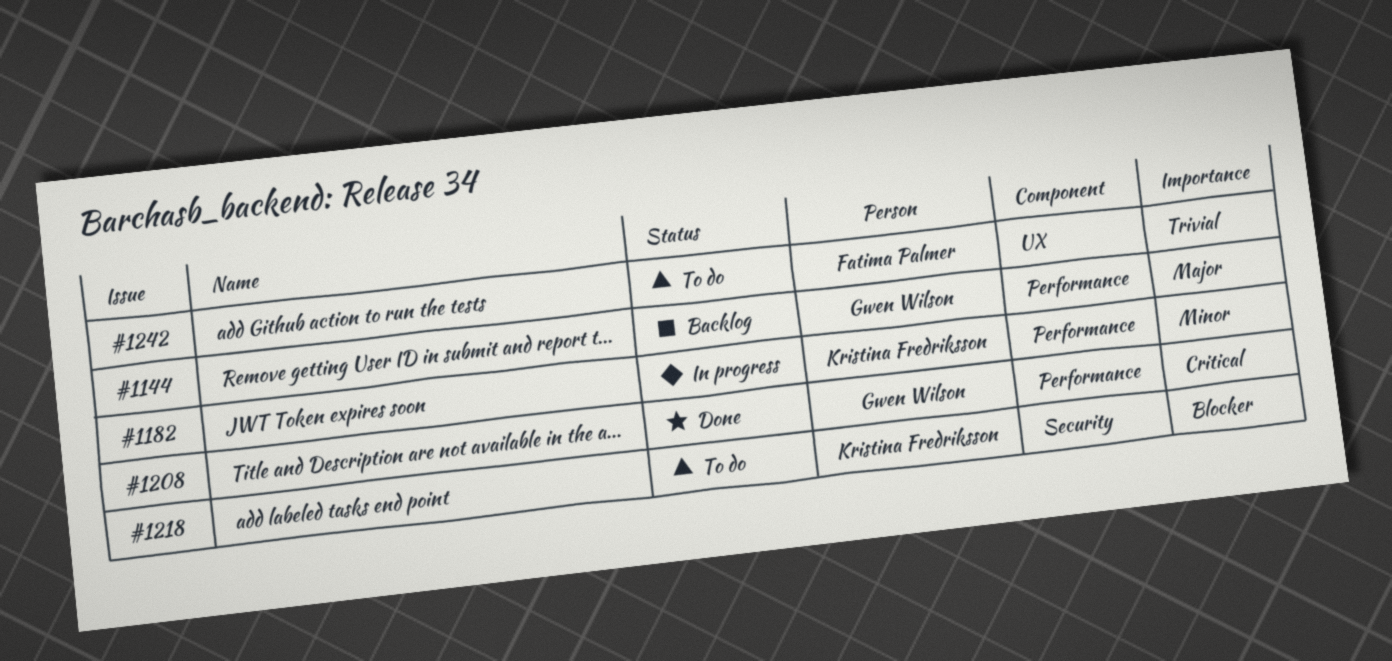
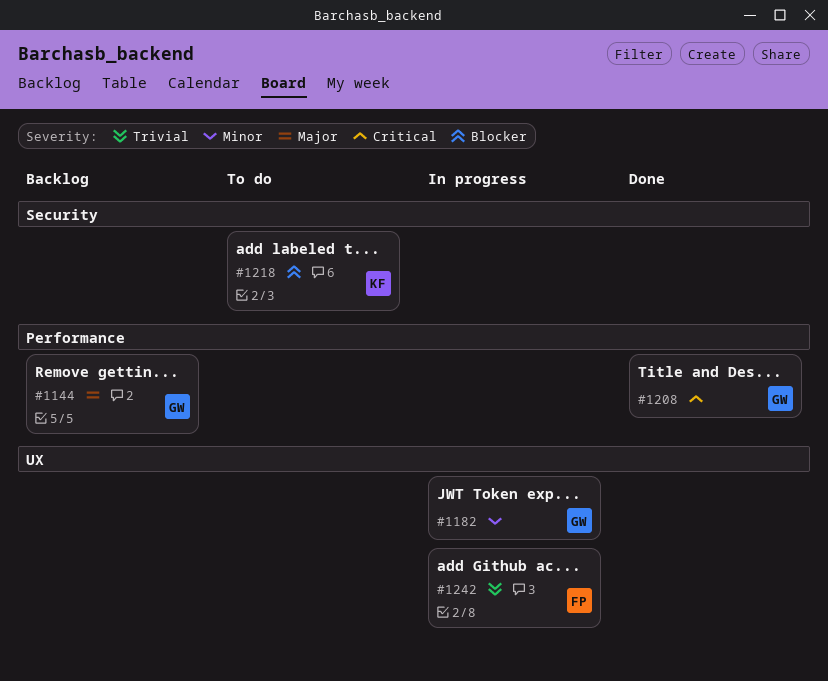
#1182, owner: Kristina Fredriksson -> Gwen Wilson
#1182, label: Performance -> UX
#1242, status: To do -> In progress

